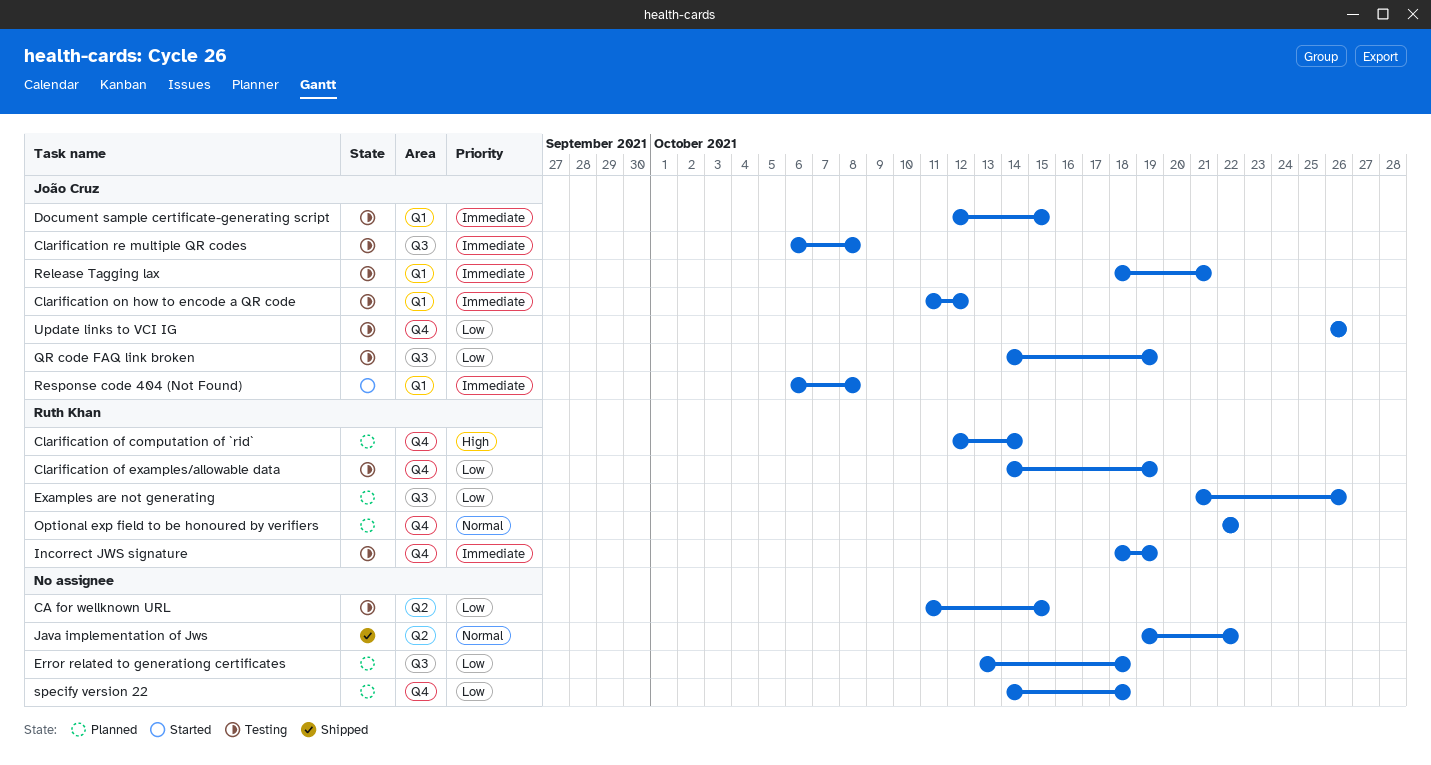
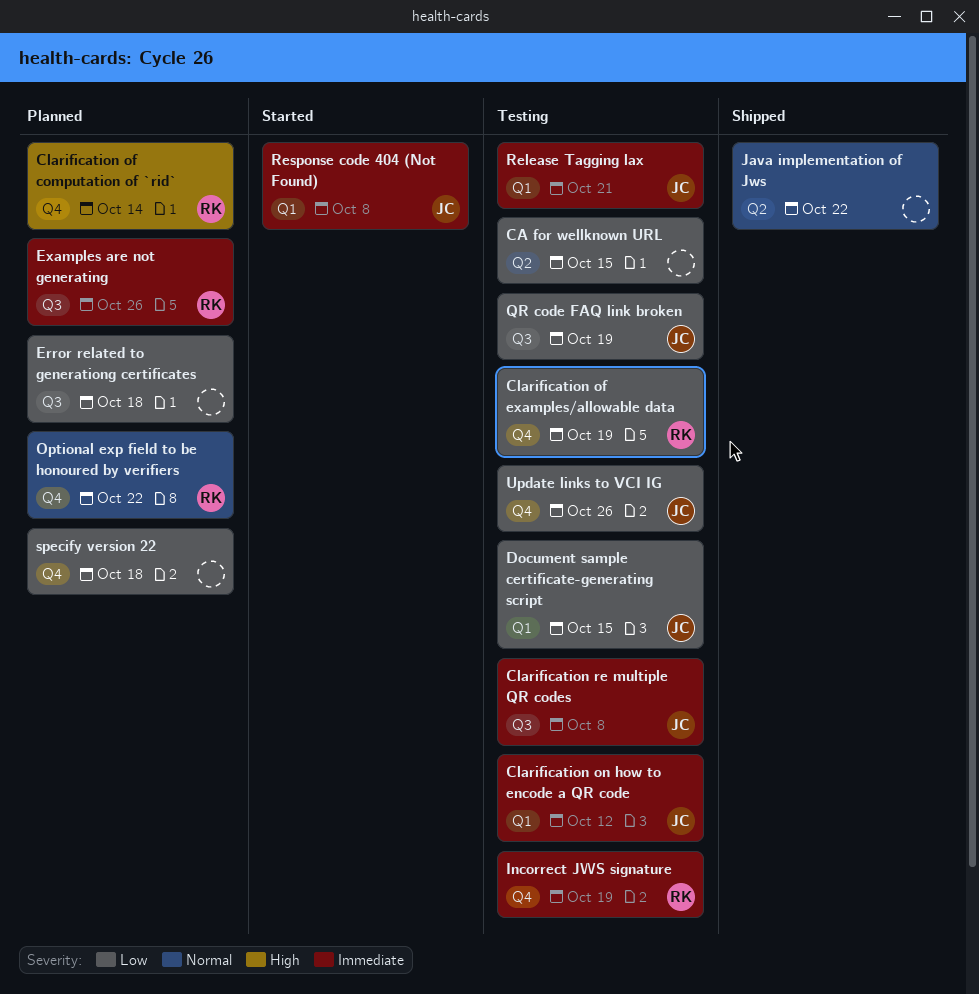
Document sample certificate-generating script, priority: Immediate -> Low
Examples are not generating, priority: Low -> Immediate

